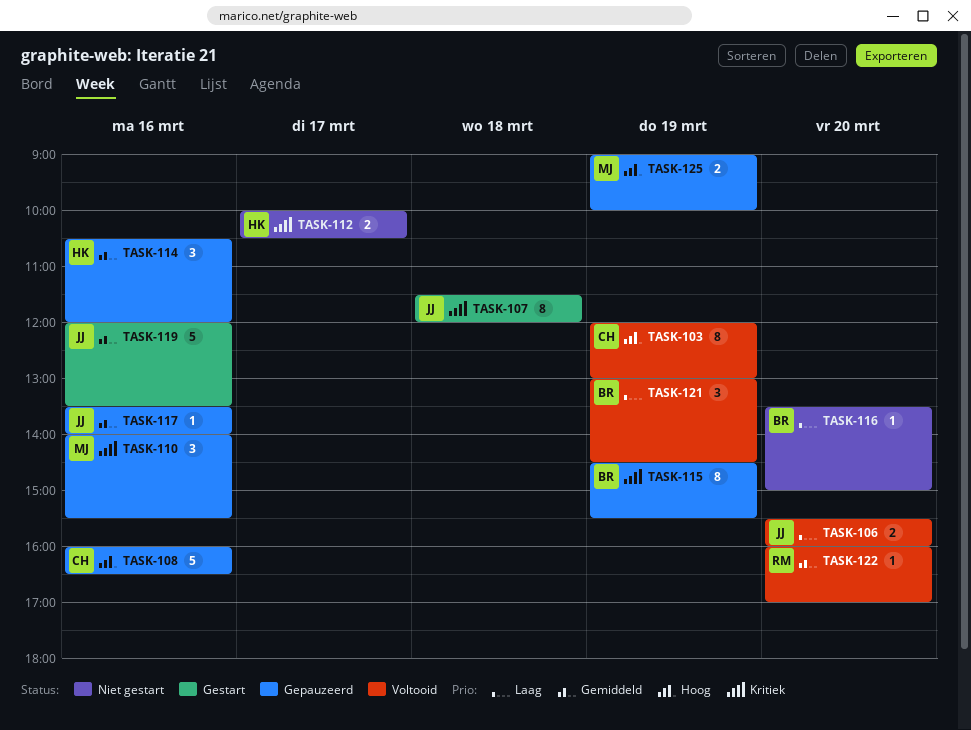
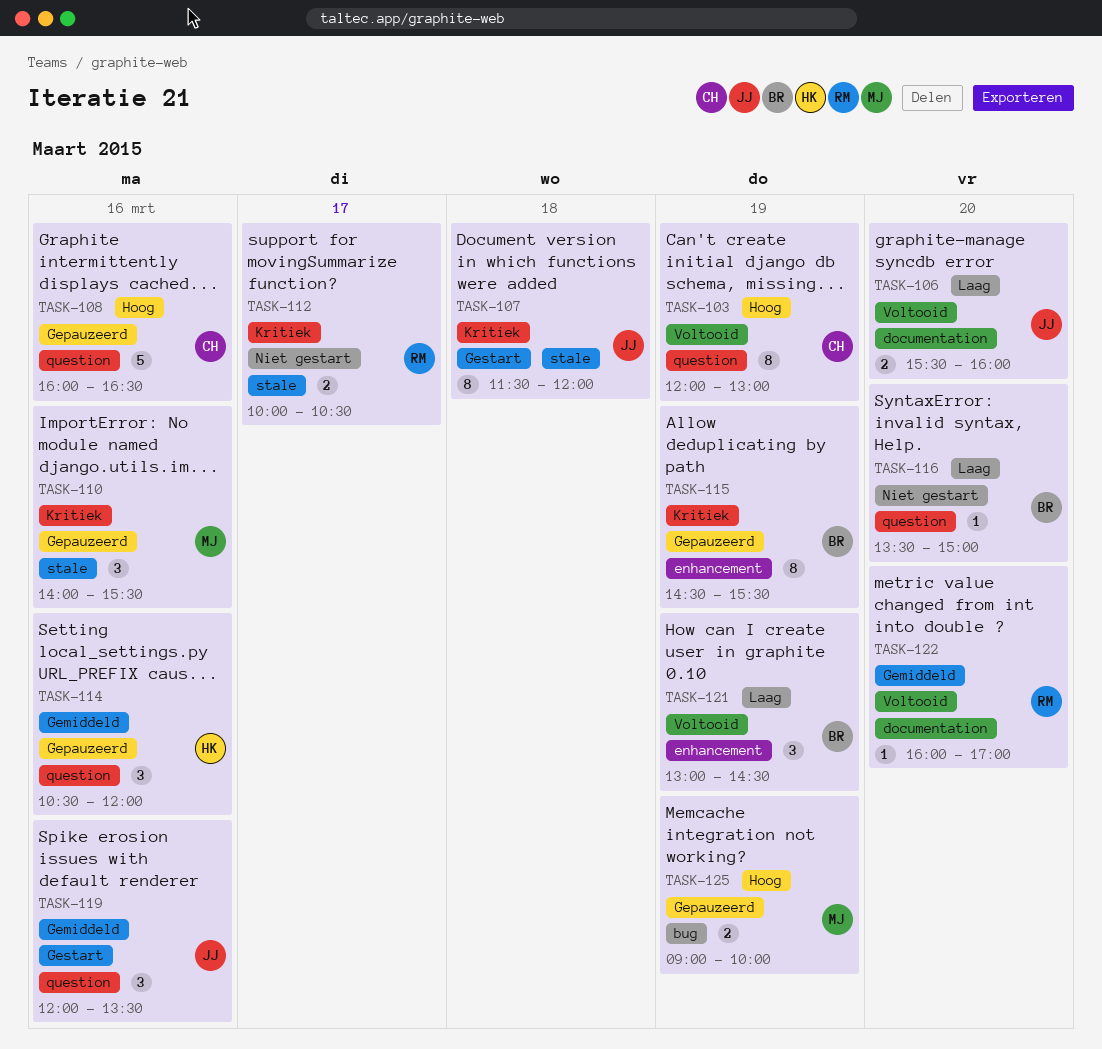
TASK-112, owner: HK -> RM
TASK-117: present -> none
TASK-119, estimate: 5 -> 3

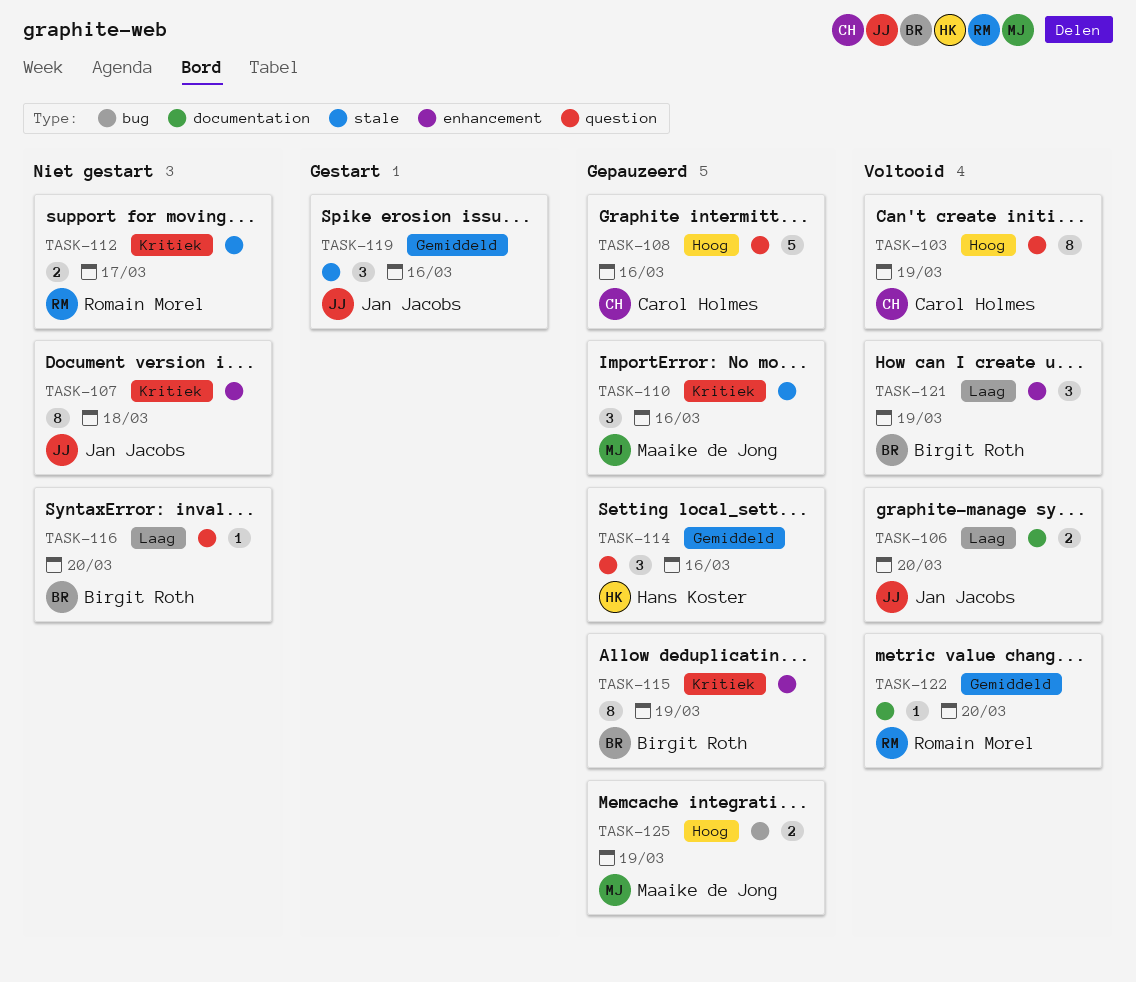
TASK-107, status: Gestart -> Niet gestart
TASK-107, label: stale -> enhancement
TASK-119, label: question -> stale

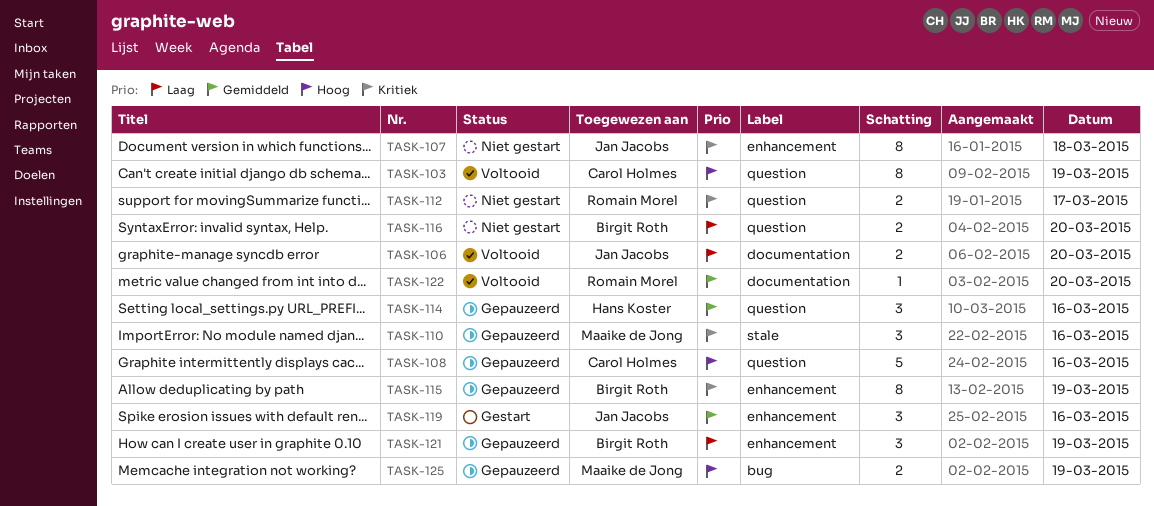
TASK-112, label: stale -> question
TASK-116, estimate: 1 -> 2
TASK-119, label: stale -> enhancement
TASK-121, status: Voltooid -> Gepauzeerd

